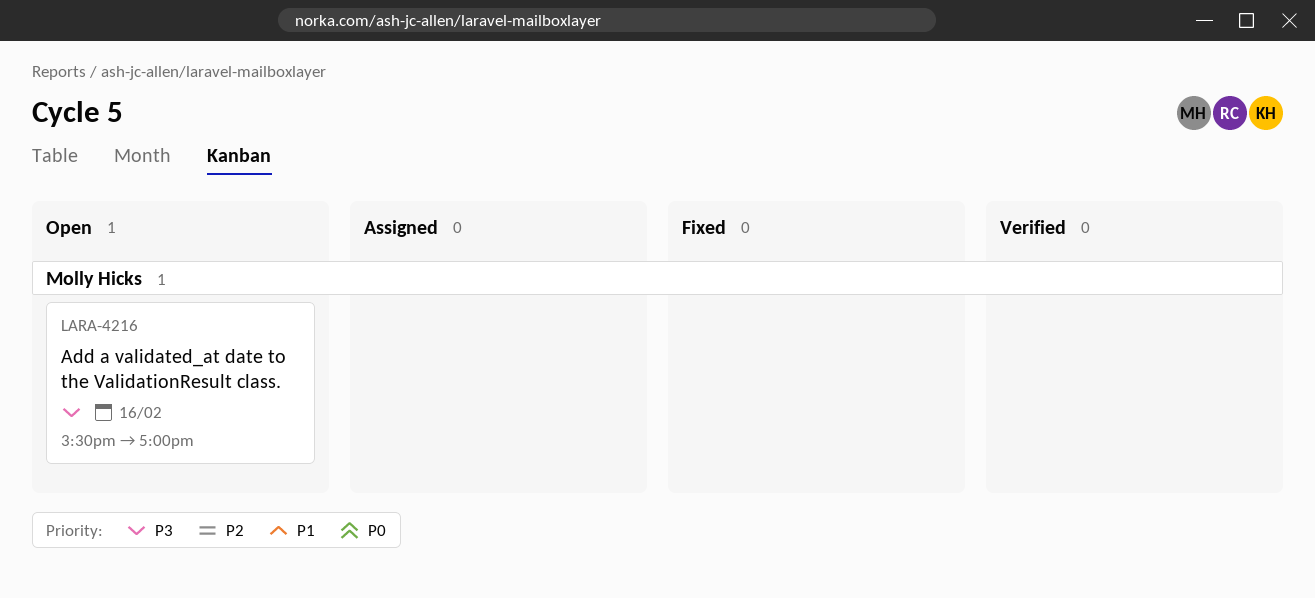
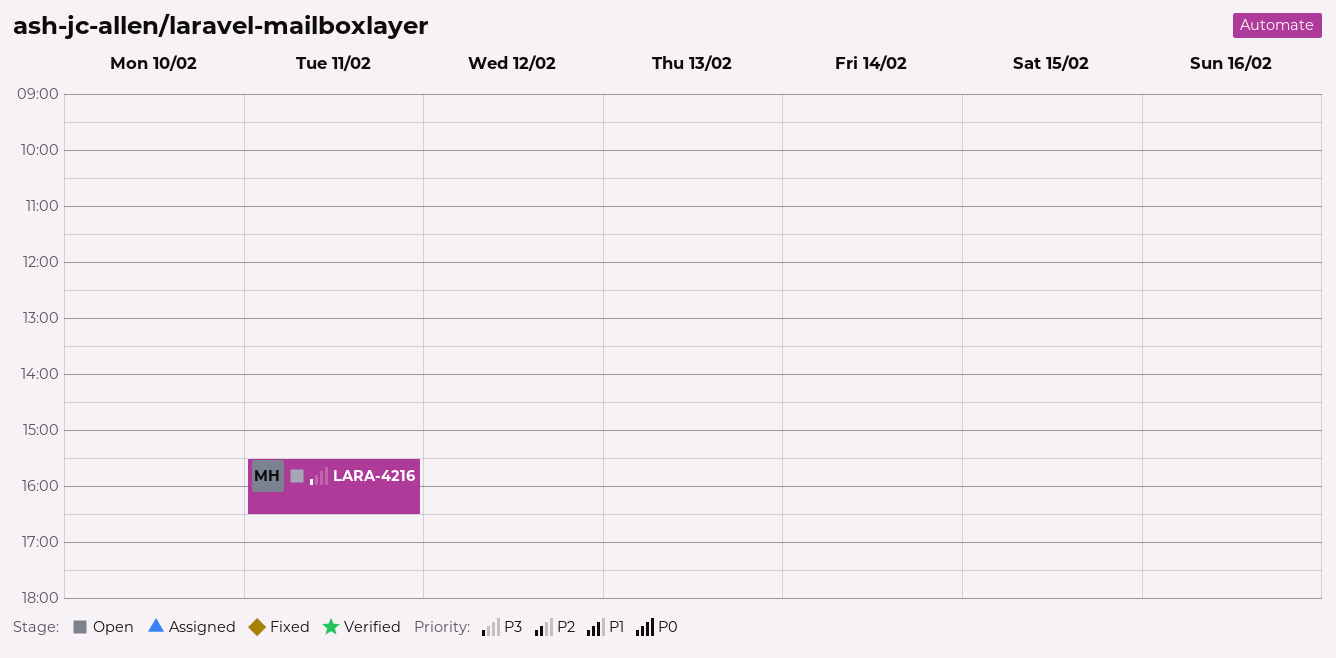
LARA-4216, day: Feb 16 -> Feb 11
LARA-4216, ends: 17:00 -> 16:30

